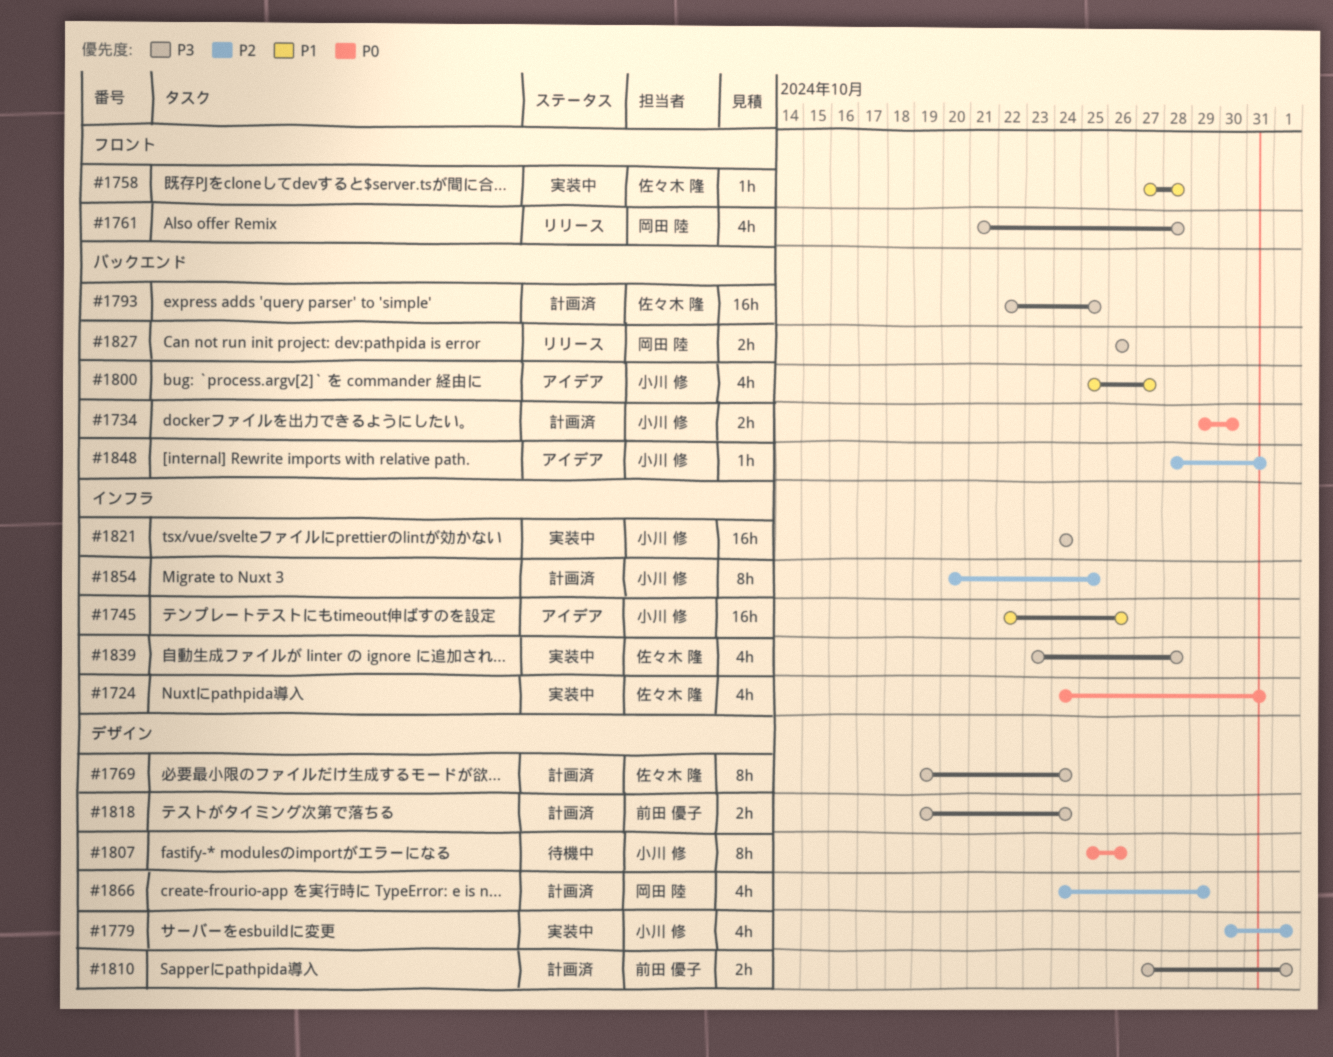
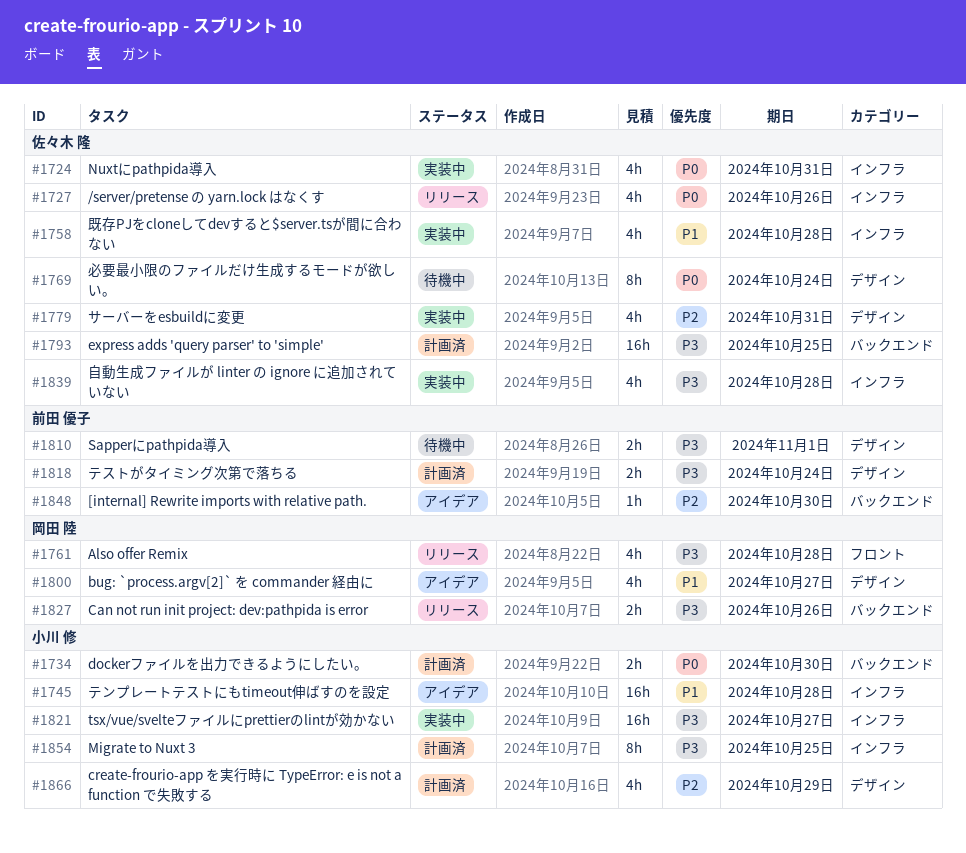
#1727: none -> present
#1745, due: Oct 26 -> Oct 28
#1758, label: フロント -> インフラ
#1758, estimate: 1h -> 4h
#1769, status: 計画済 -> 待機中
#1769, priority: P3 -> P0
#1779, owner: 小川 修 -> 佐々木 隆
#1779, due: Nov 1 -> Oct 31
#1800, owner: 小川 修 -> 岡田 陸
#1800, label: バックエンド -> デザイン
#1807: present -> none
#1810, status: 計画済 -> 待機中
#1821, due: Oct 24 -> Oct 27
#1848, owner: 小川 修 -> 前田 優子
#1848, due: Oct 31 -> Oct 30
#1854, priority: P2 -> P3
#1866, owner: 岡田 陸 -> 小川 修

